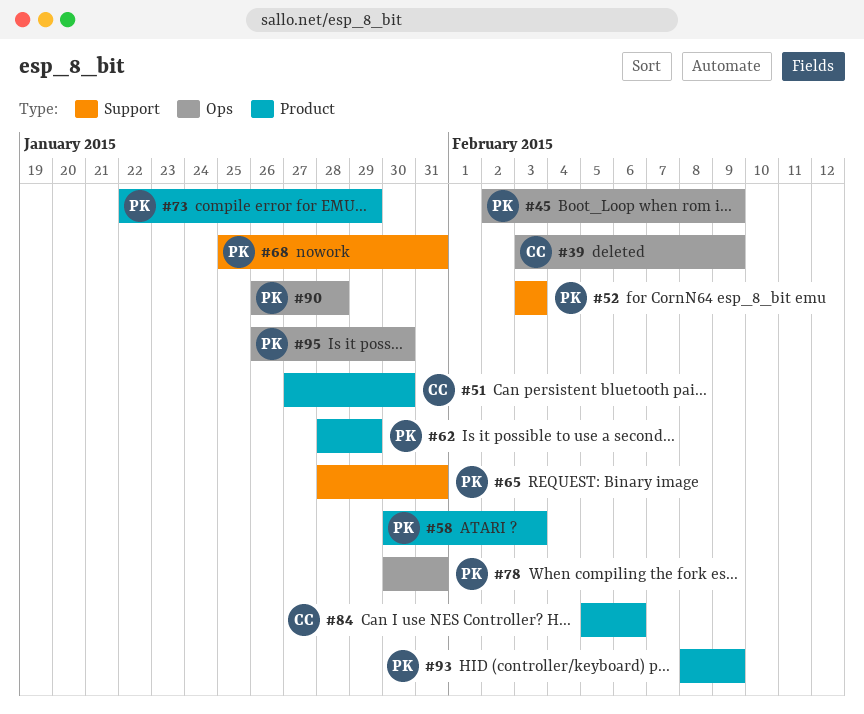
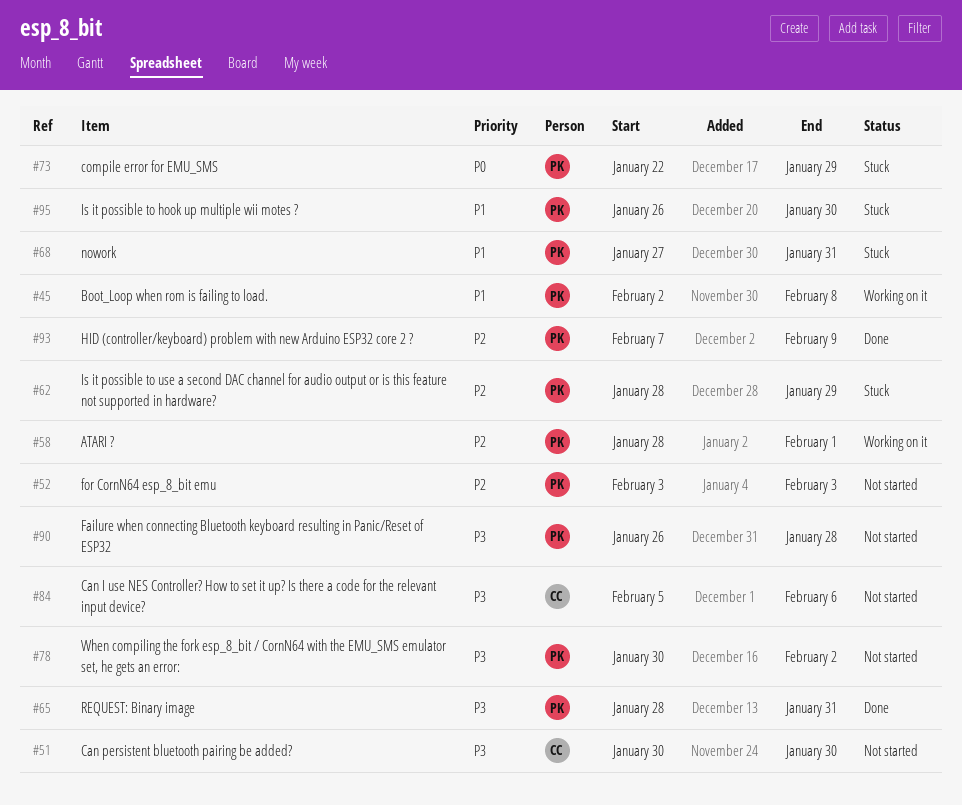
#39: present -> none
#45, due: Feb 9 -> Feb 8
#51, start: Jan 27 -> Jan 30
#58, start: Jan 30 -> Jan 28
#58, due: Feb 3 -> Feb 1
#68, start: Jan 25 -> Jan 27
#78, due: Jan 31 -> Feb 2
#93, start: Feb 8 -> Feb 7

